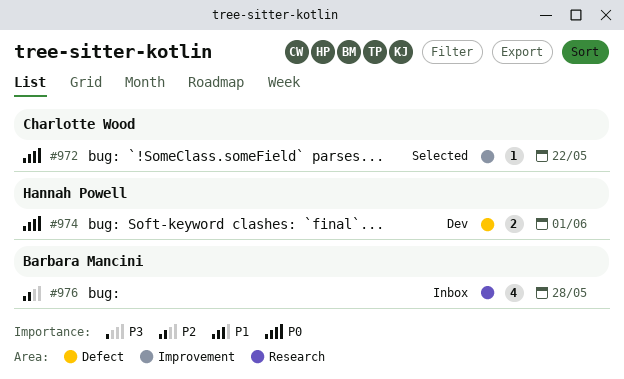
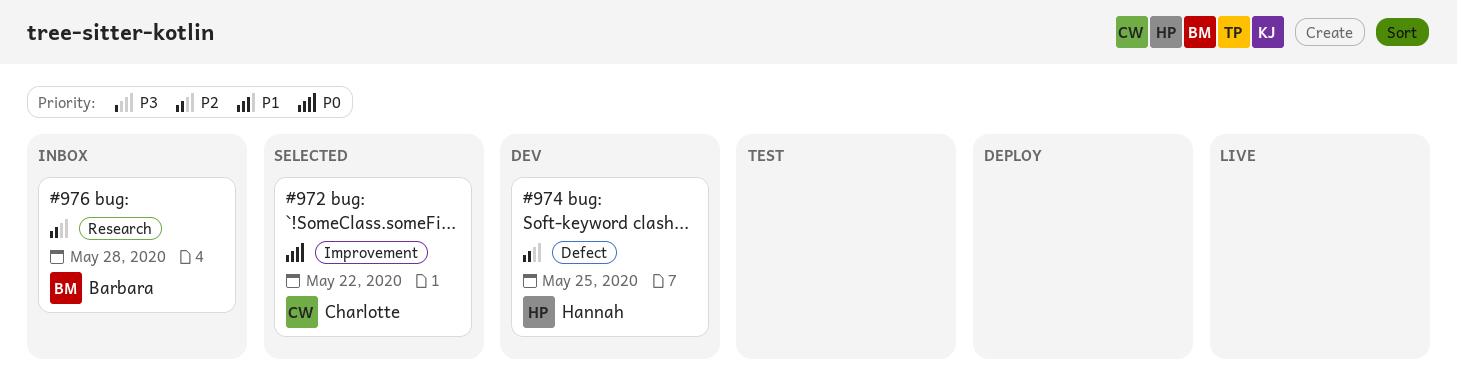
#974, priority: P0 -> P2
#974, due: Jun 1 -> May 25

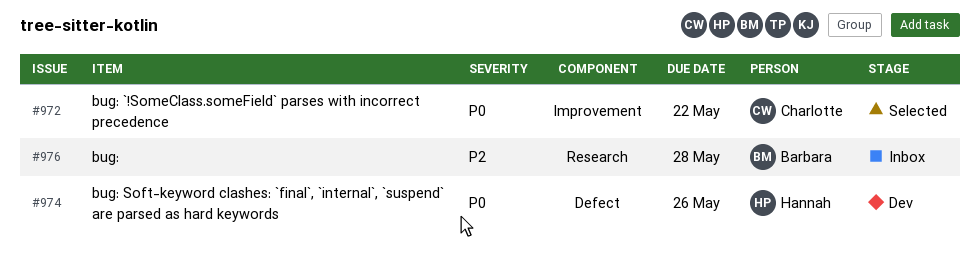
#974, priority: P2 -> P0
#974, due: May 25 -> May 26

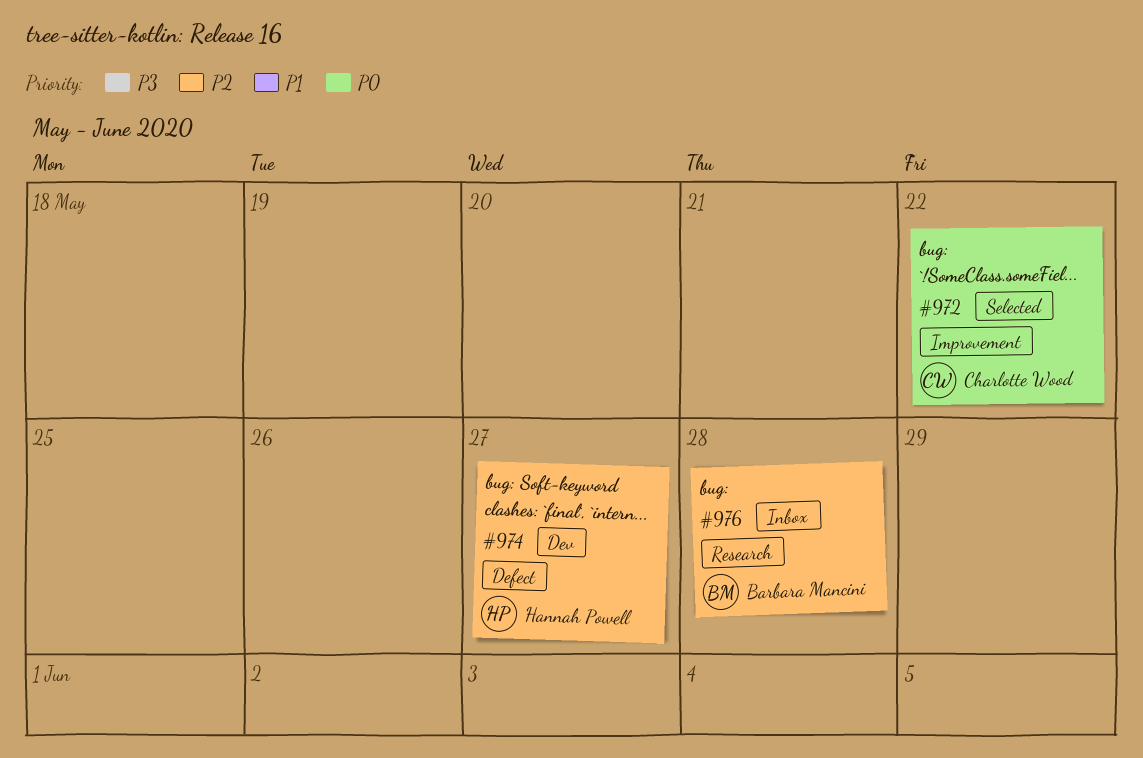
#974, priority: P0 -> P2
#974, due: May 26 -> May 27

